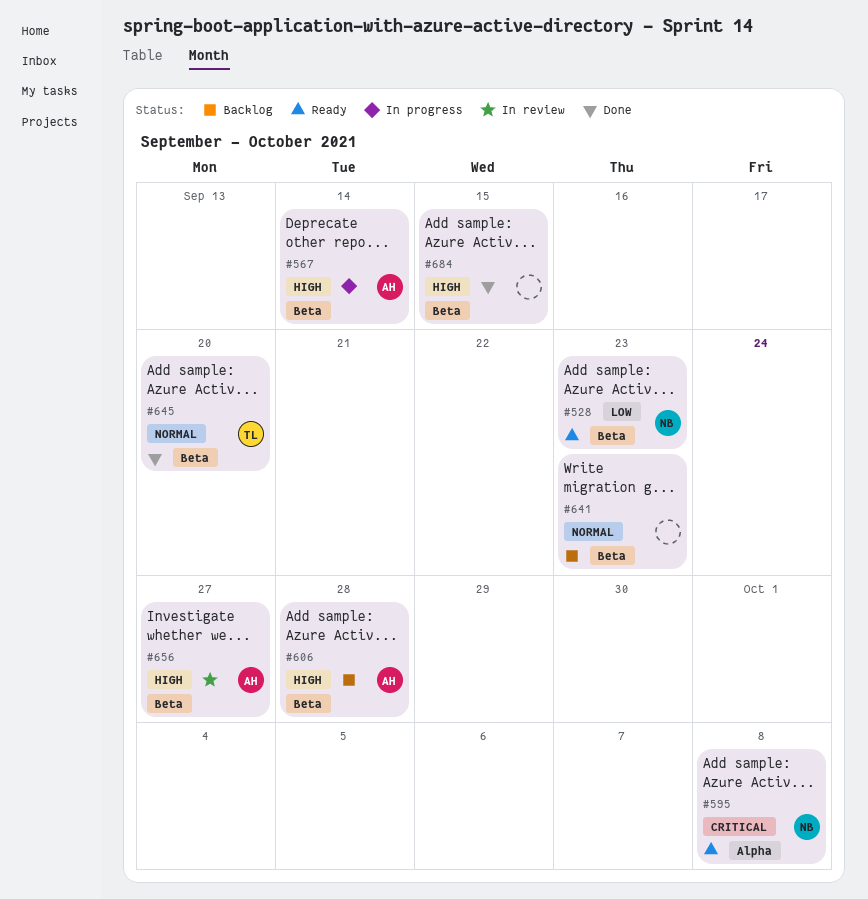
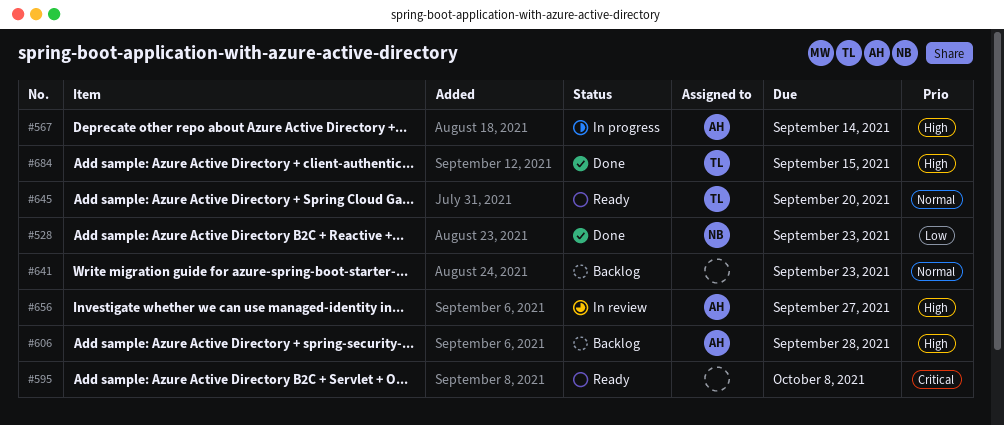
#528, status: Ready -> Done
#595, owner: NB -> none
#645, status: Done -> Ready
#684, owner: none -> TL

